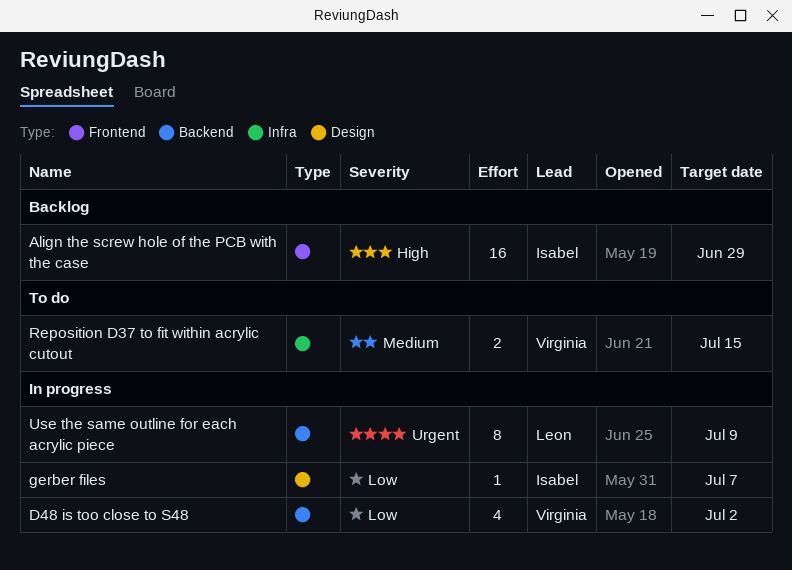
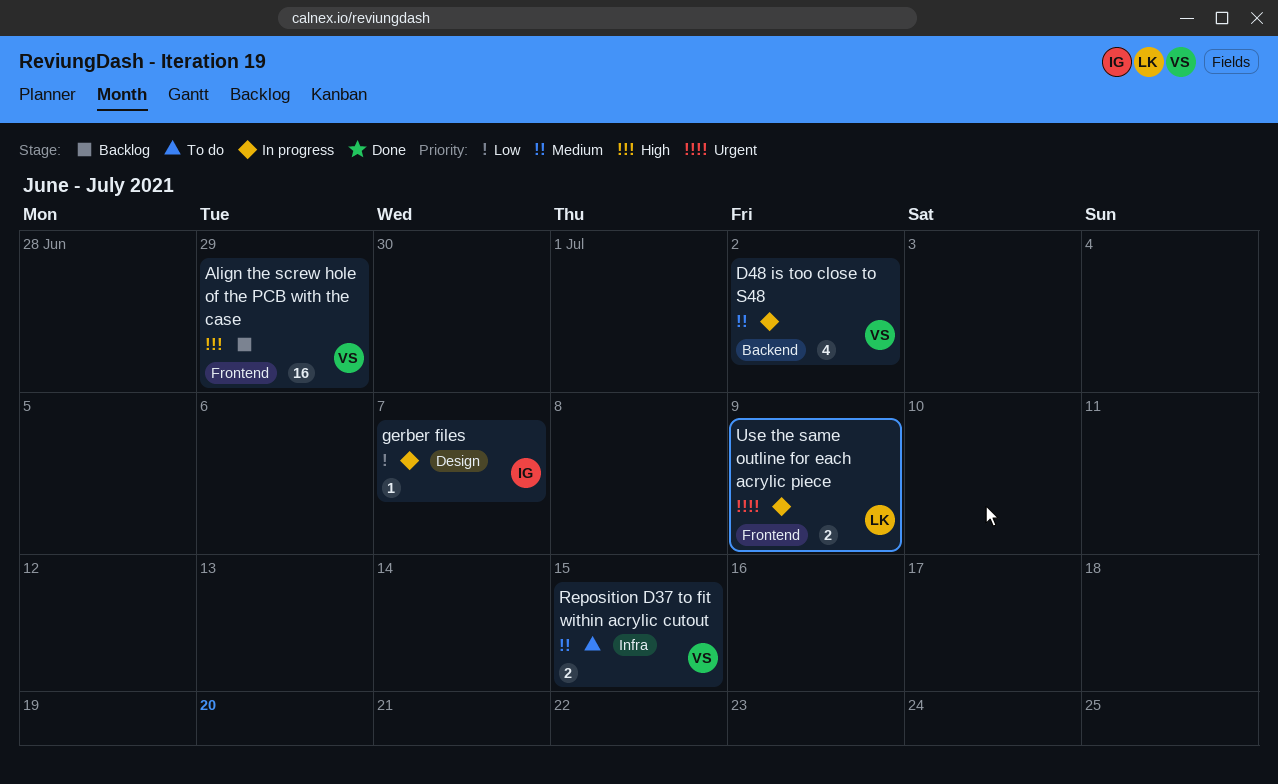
Align the screw hole of the PCB with the case, owner: Isabel -> Virginia
D48 is too close to S48, priority: Low -> Medium
Use the same outline for each acrylic piece, label: Backend -> Frontend
Use the same outline for each acrylic piece, estimate: 8 -> 2

